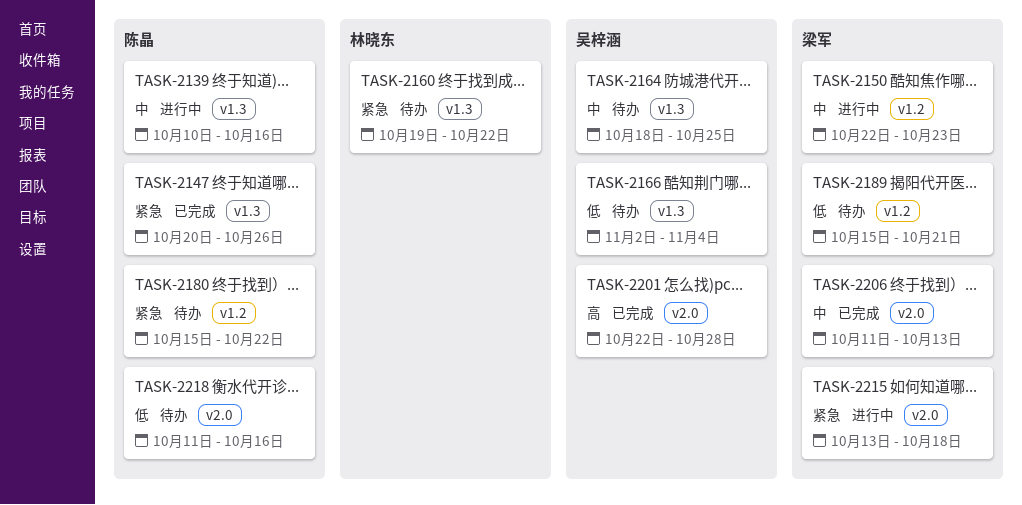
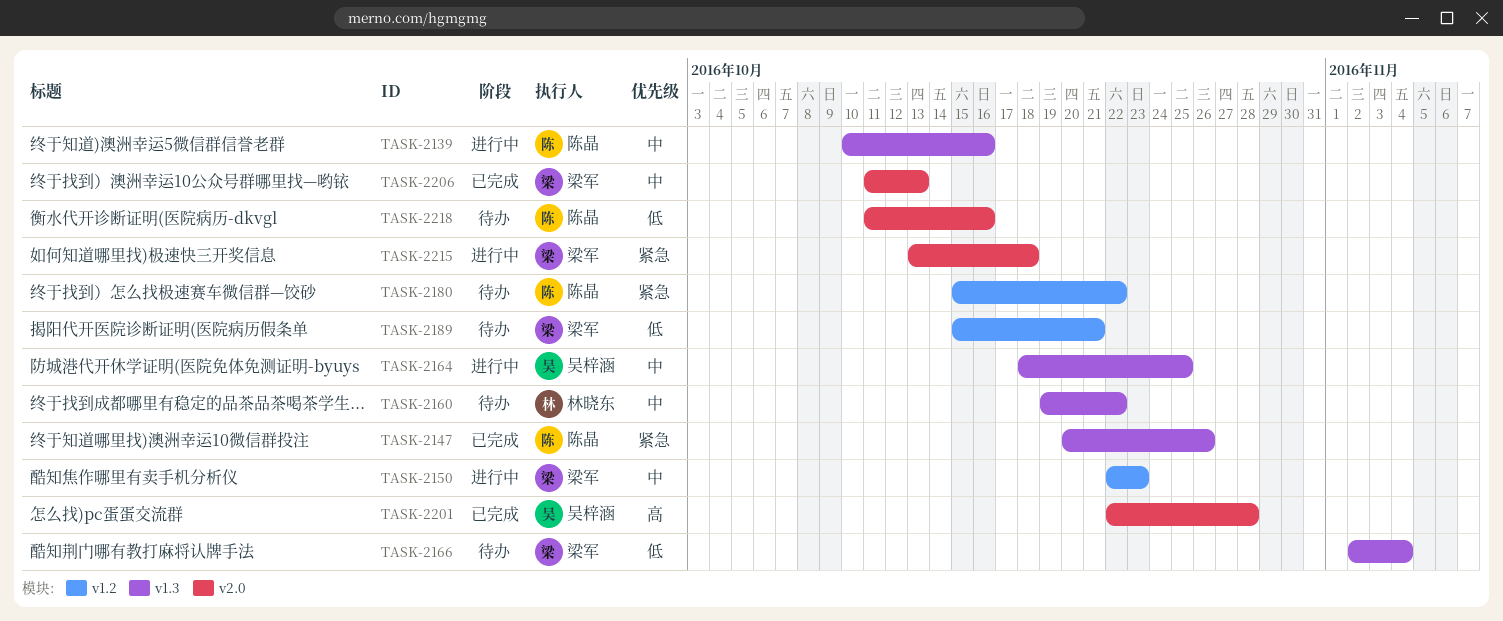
TASK-2160, priority: 紧急 -> 中
TASK-2164, status: 待办 -> 进行中
TASK-2166, owner: 吴梓涵 -> 梁军

